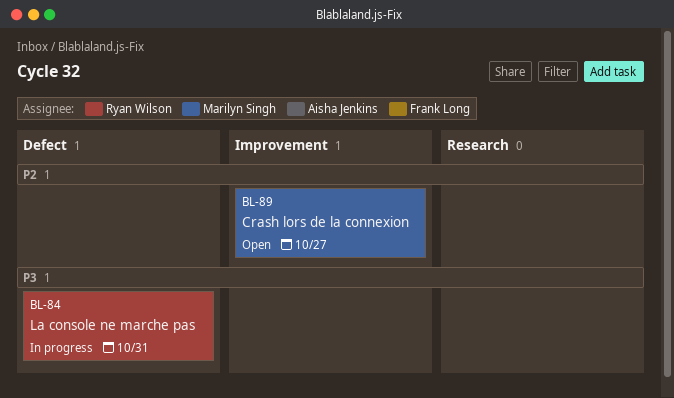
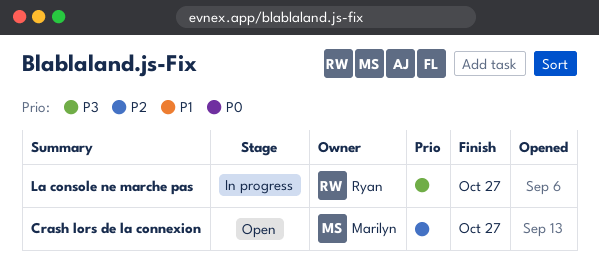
La console ne marche pas, due: Oct 31 -> Oct 27

